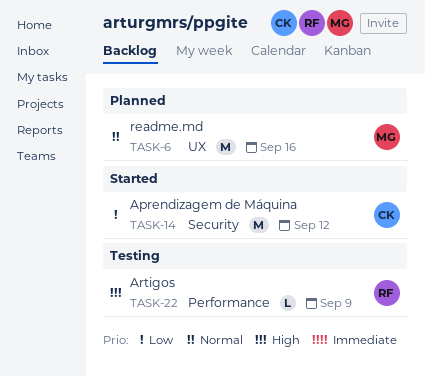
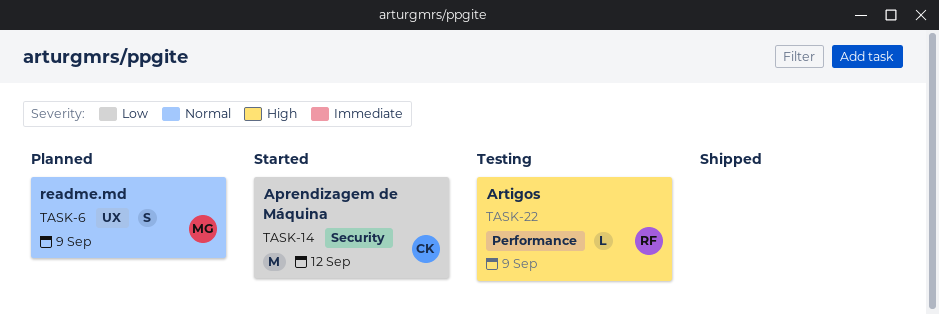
TASK-6, estimate: M -> S
TASK-6, due: Sep 16 -> Sep 9

